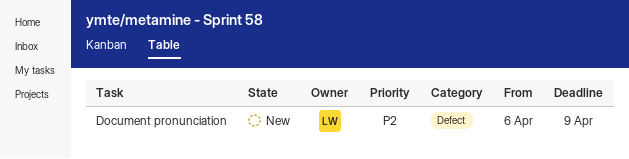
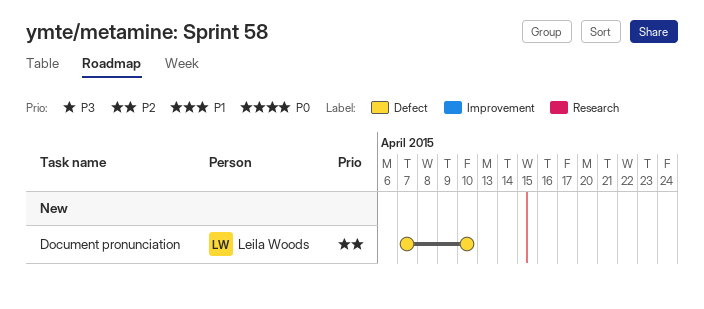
Document pronunciation, start: Apr 6 -> Apr 7
Document pronunciation, due: Apr 9 -> Apr 10

